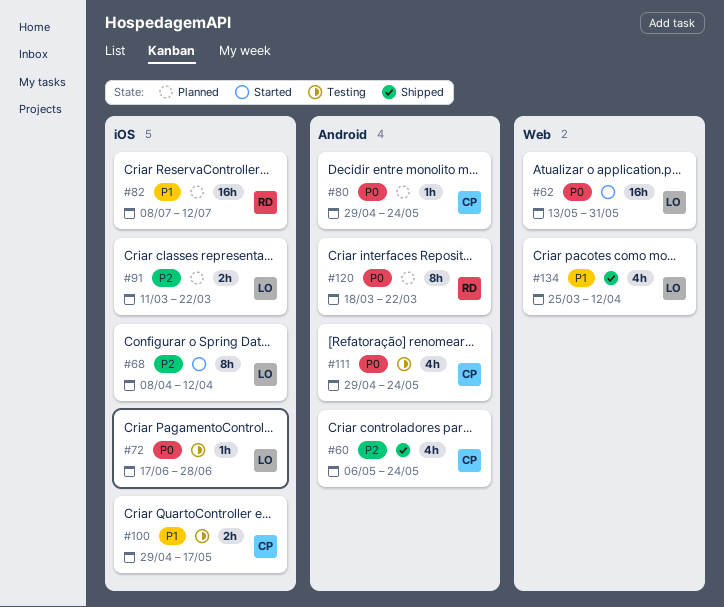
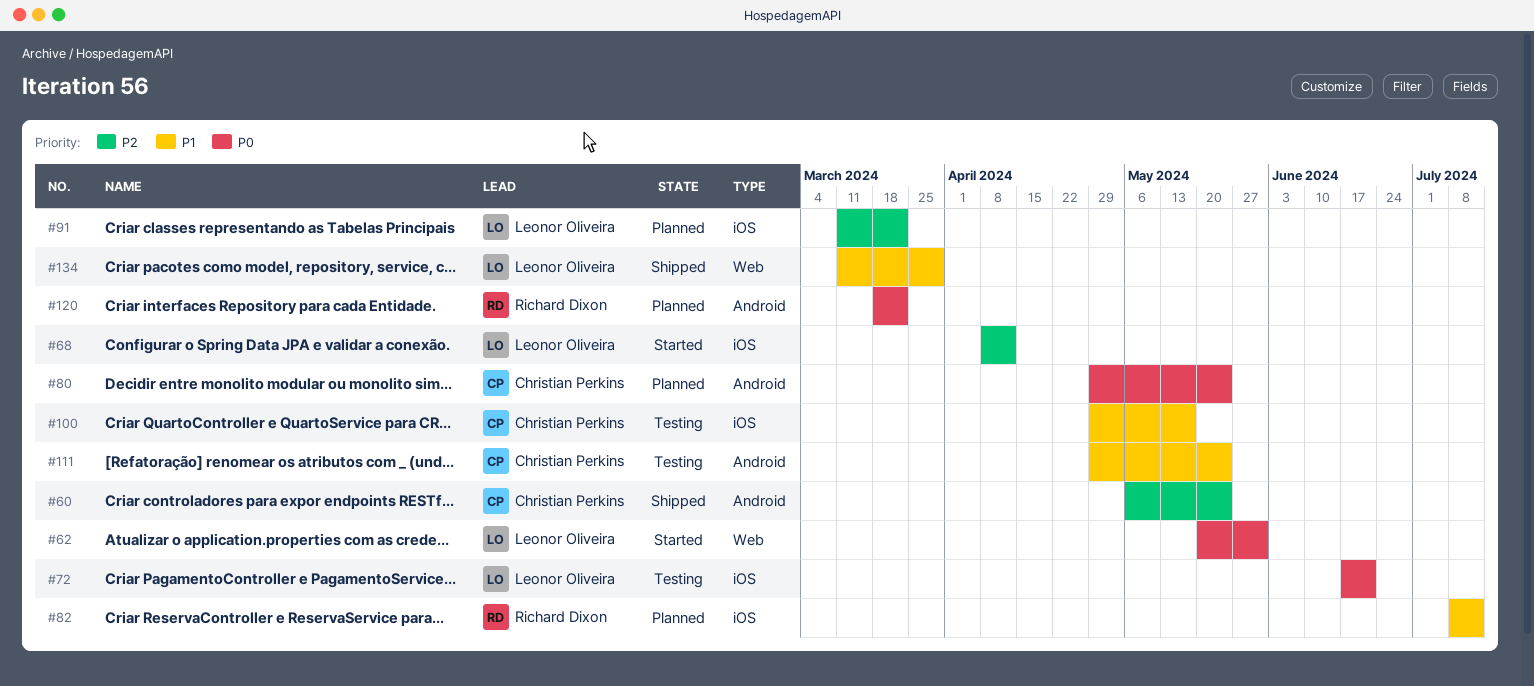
#62, start: May 13 -> May 20
#72, due: Jun 28 -> Jun 21
#111, priority: P0 -> P1
#134, start: Mar 25 -> Mar 11
#134, due: Apr 12 -> Mar 29

